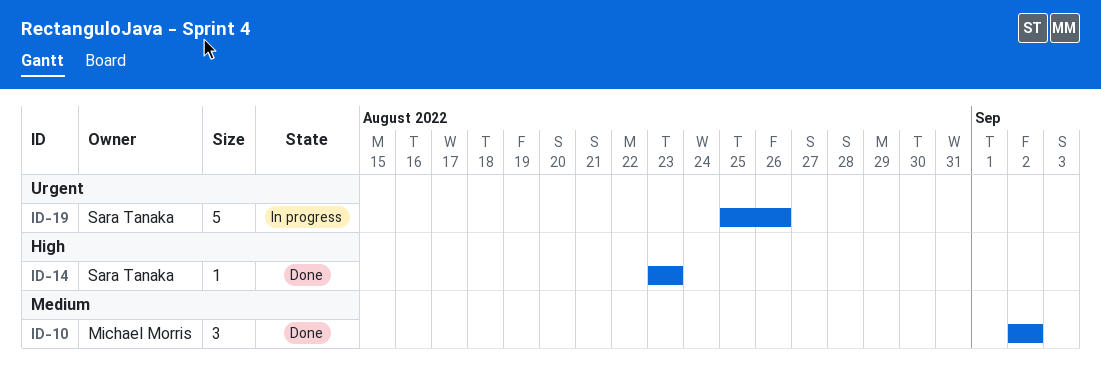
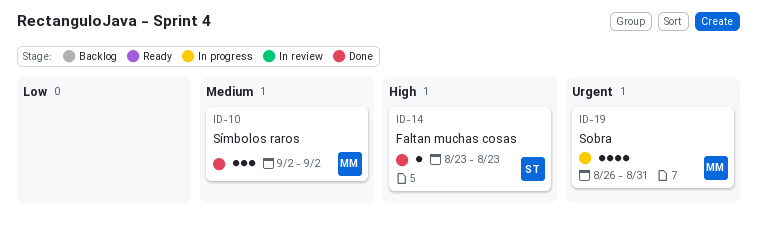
ID-19, owner: Sara Tanaka -> Michael Morris
ID-19, estimate: 5 -> 4
ID-19, start: Aug 25 -> Aug 26
ID-19, due: Aug 26 -> Aug 31

